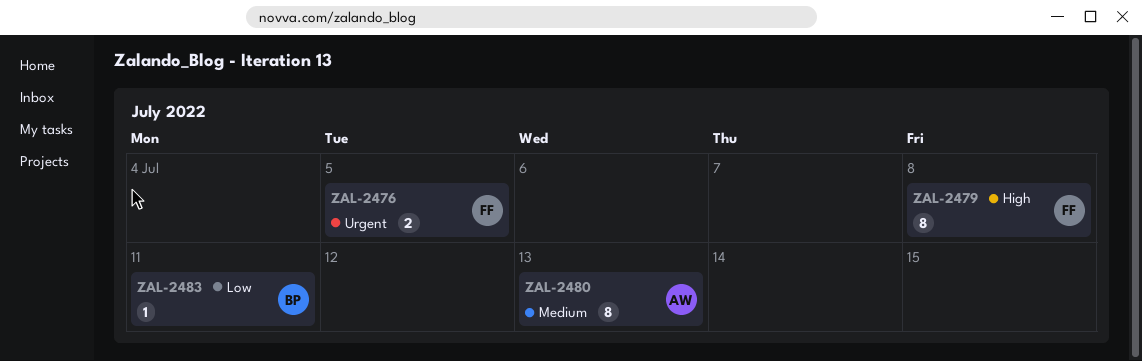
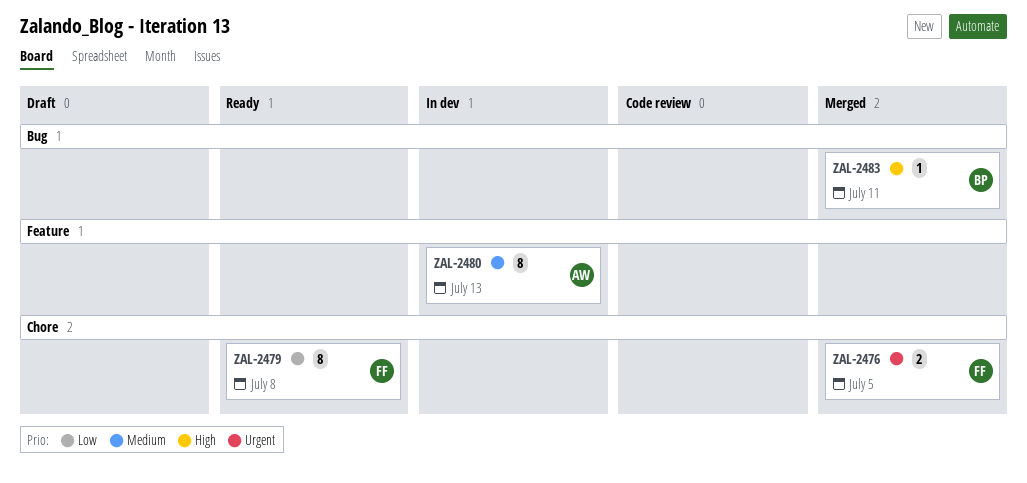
ZAL-2479, priority: High -> Low
ZAL-2483, priority: Low -> High

